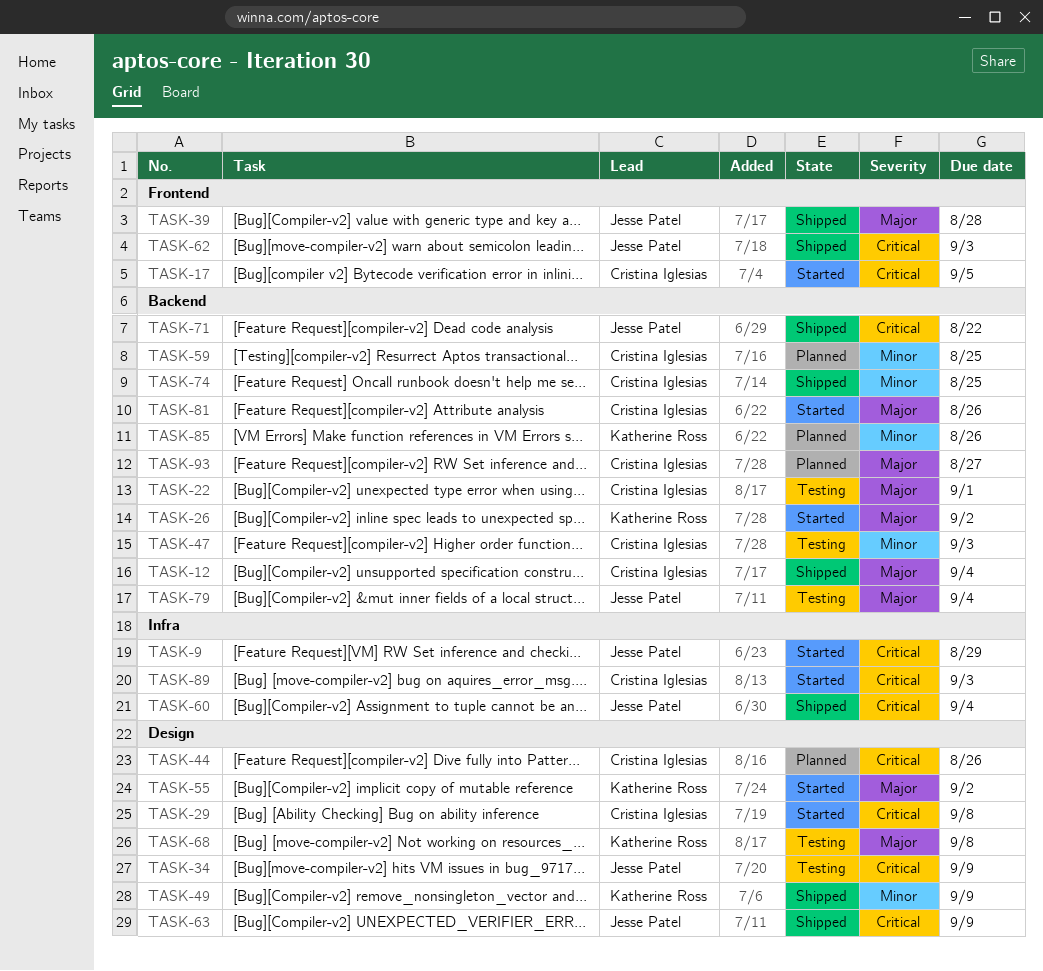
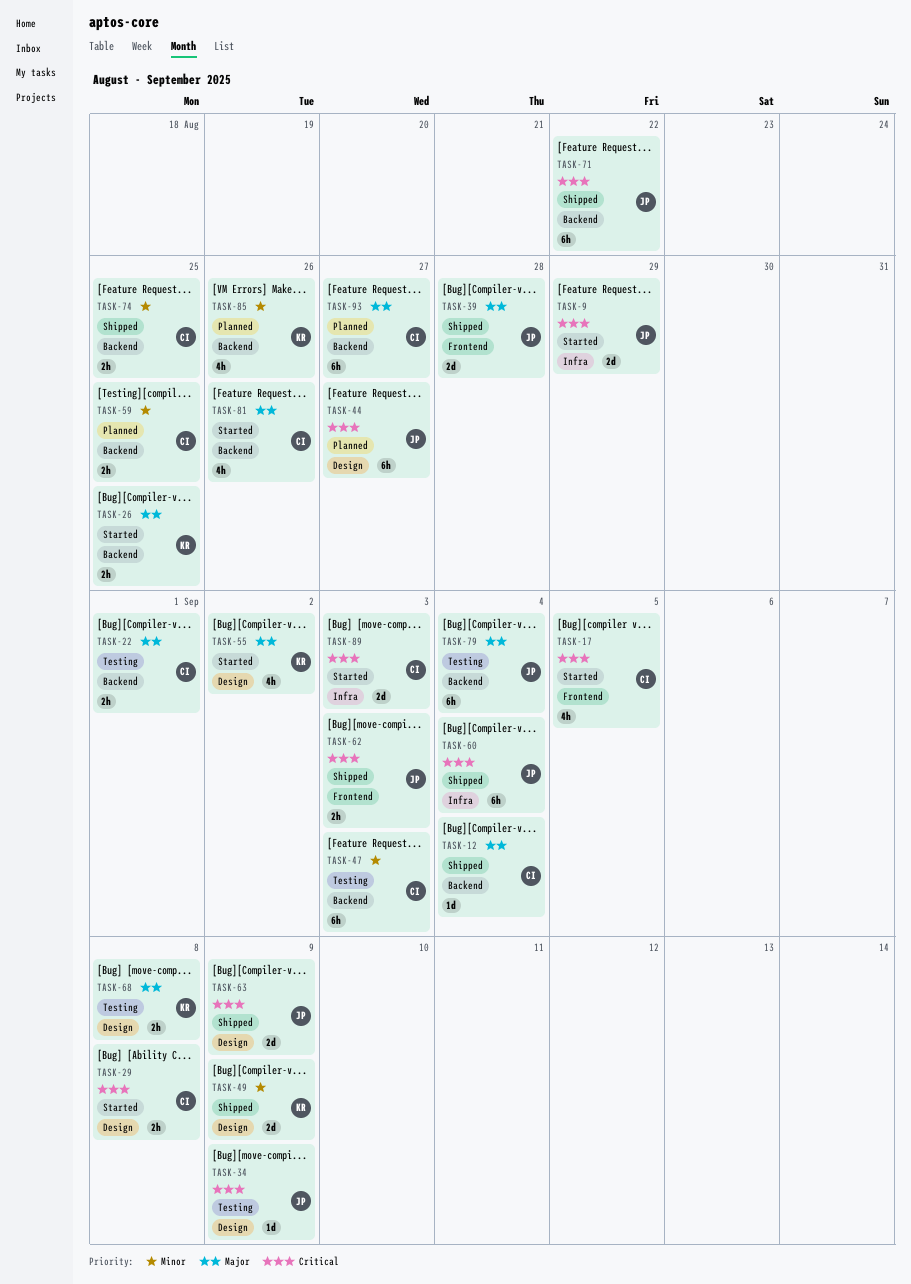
TASK-26, due: Sep 2 -> Aug 25
TASK-44, owner: Cristina Iglesias -> Jesse Patel
TASK-44, due: Aug 26 -> Aug 27

